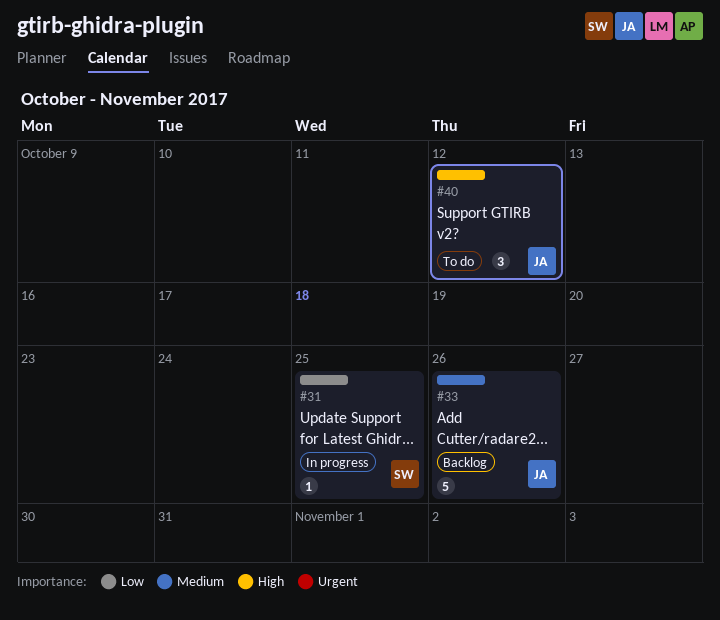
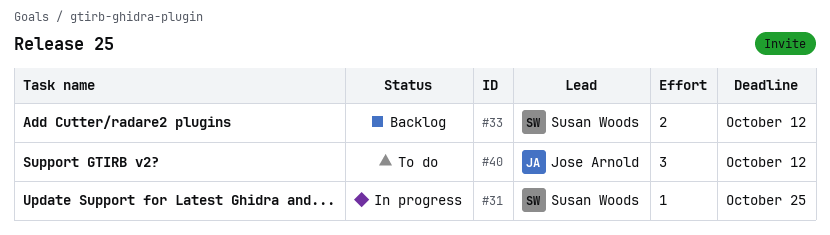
#33, owner: Jose Arnold -> Susan Woods
#33, estimate: 5 -> 2
#33, due: Oct 26 -> Oct 12

